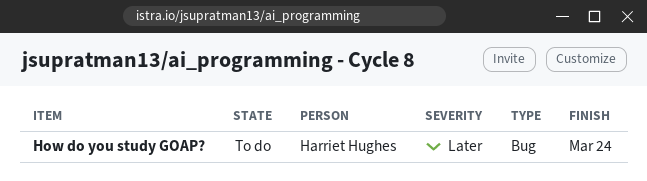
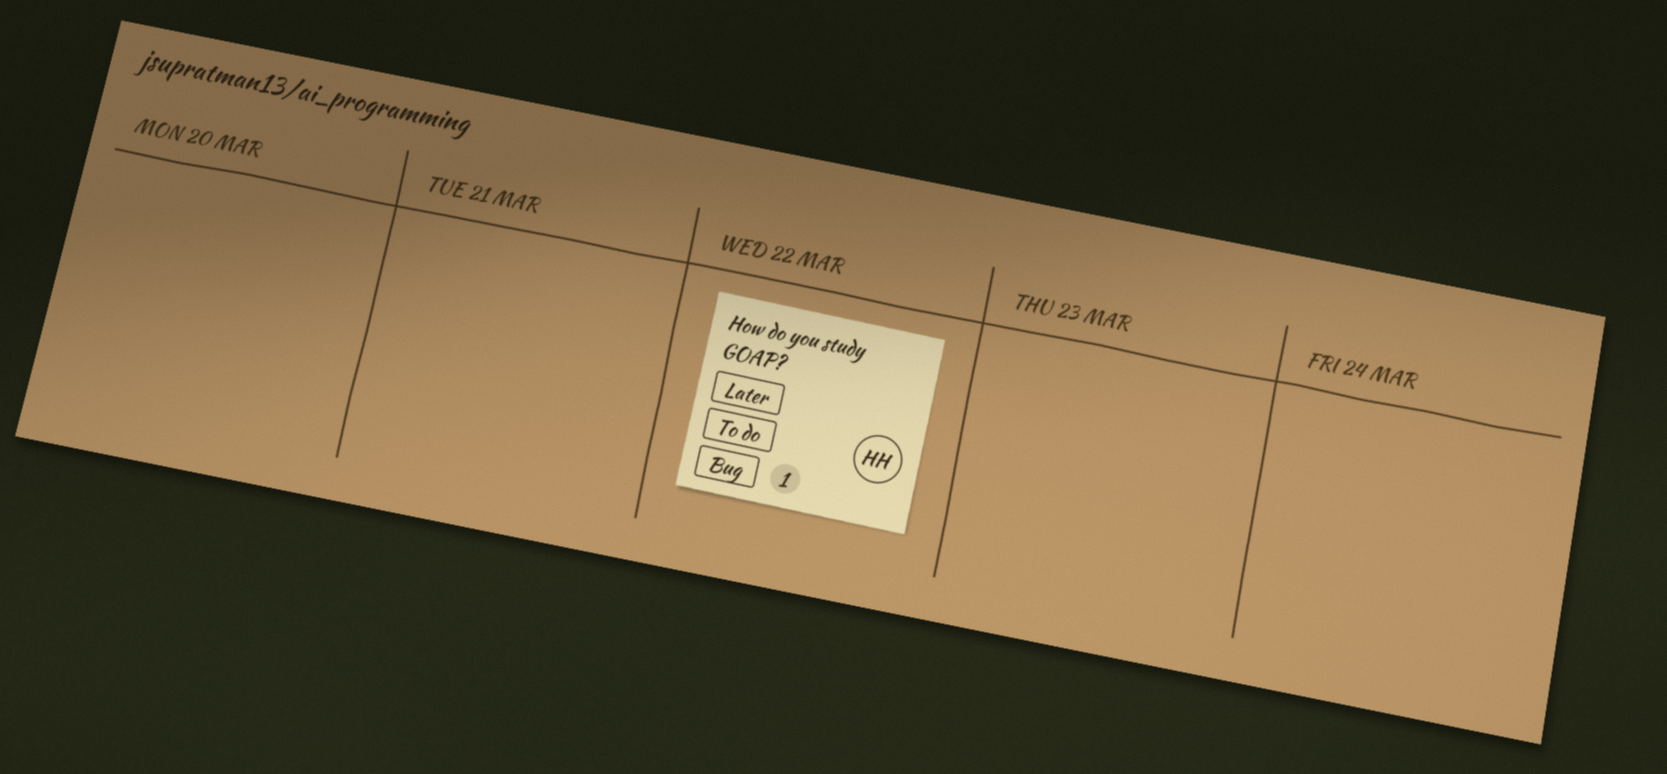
How do you study GOAP?, due: Mar 24 -> Mar 22

